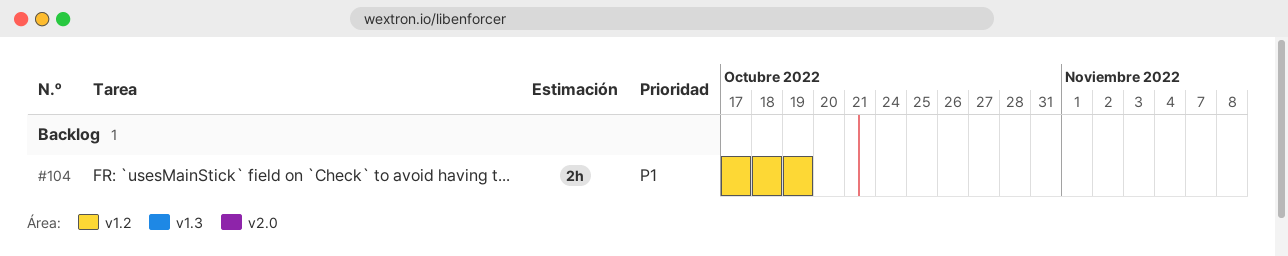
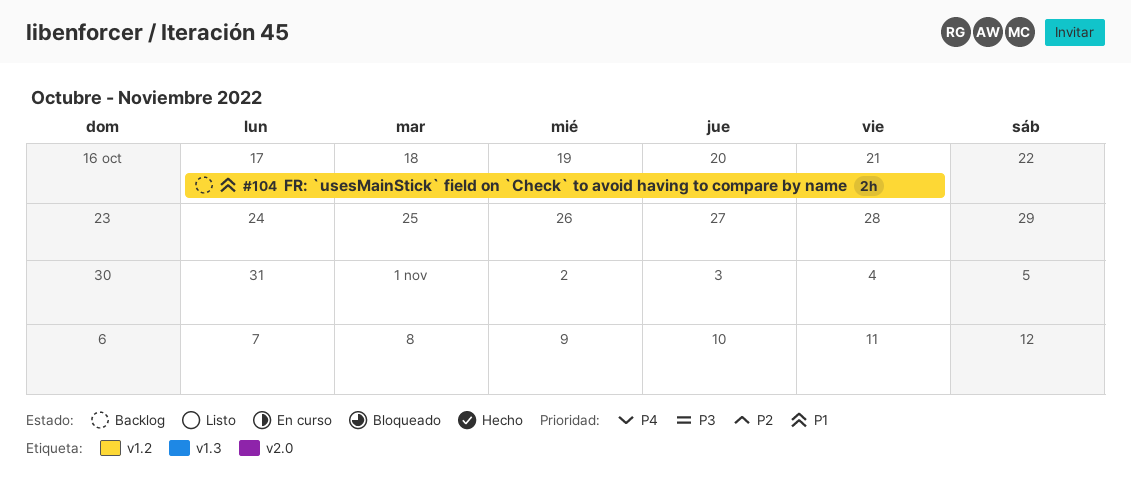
#104, due: Oct 19 -> Oct 21

